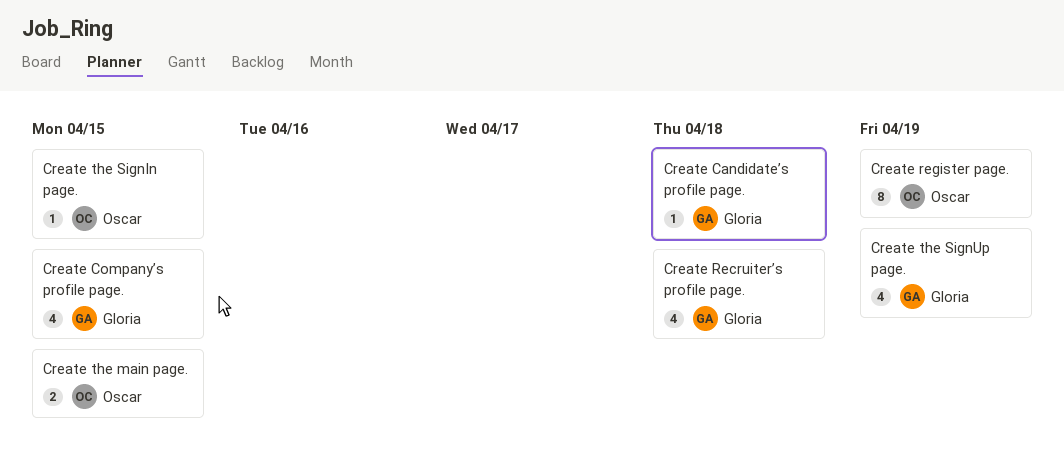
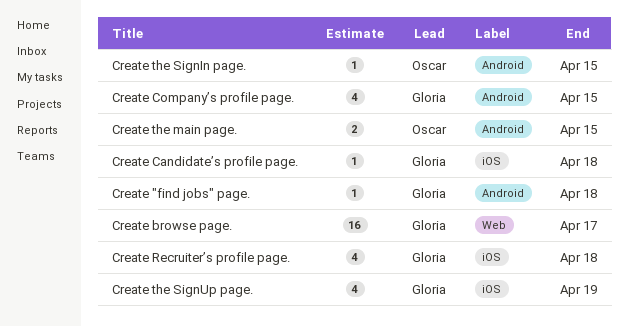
Create "find jobs" page.: none -> present
Create browse page.: none -> present
Create register page.: present -> none

